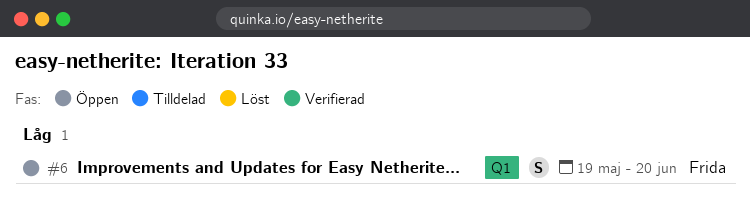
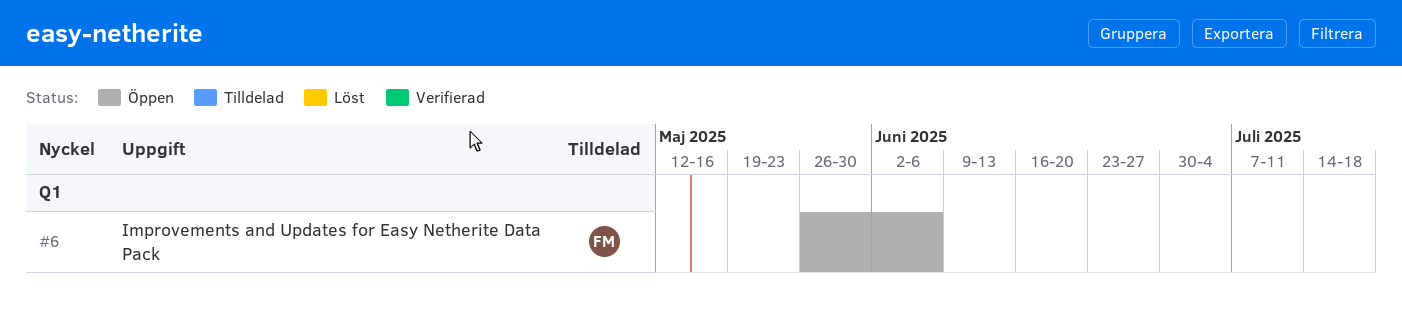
#6, start: May 19 -> May 26
#6, due: Jun 20 -> Jun 6

